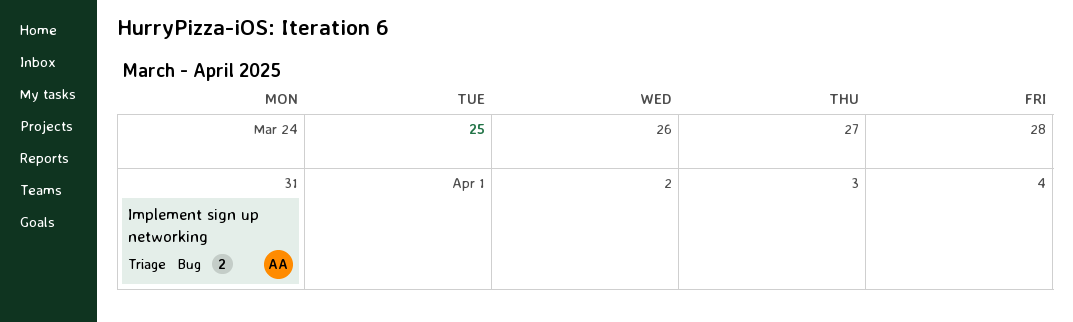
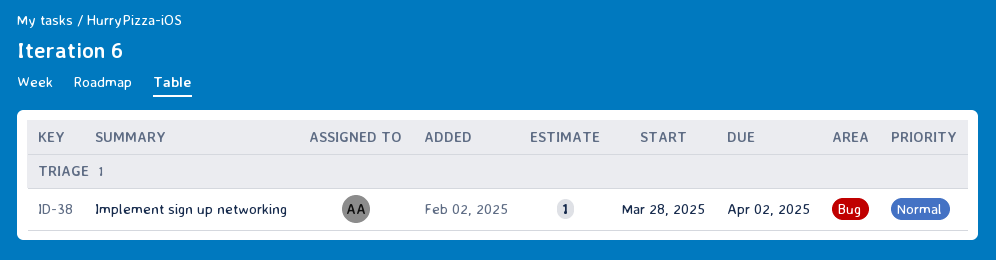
Implement sign up networking, estimate: 2 -> 1
Implement sign up networking, due: Mar 31 -> Apr 2

